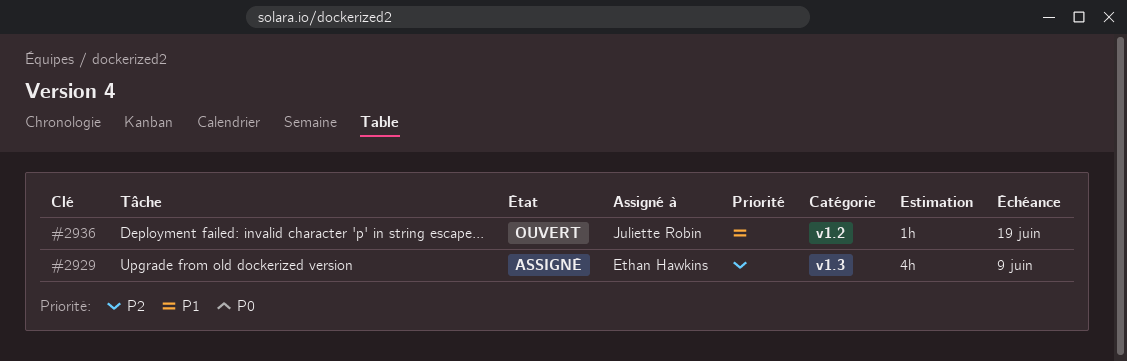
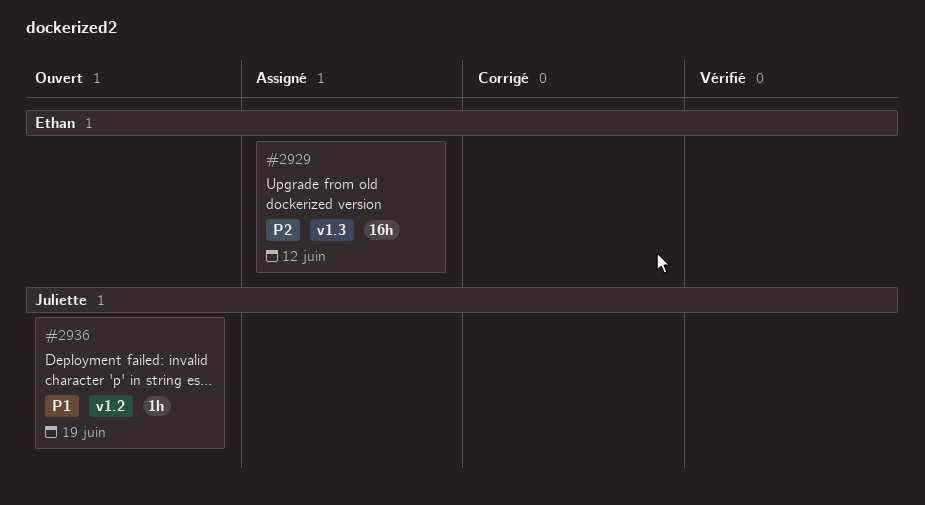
#2929, estimate: 4h -> 16h
#2929, due: Jun 9 -> Jun 12

